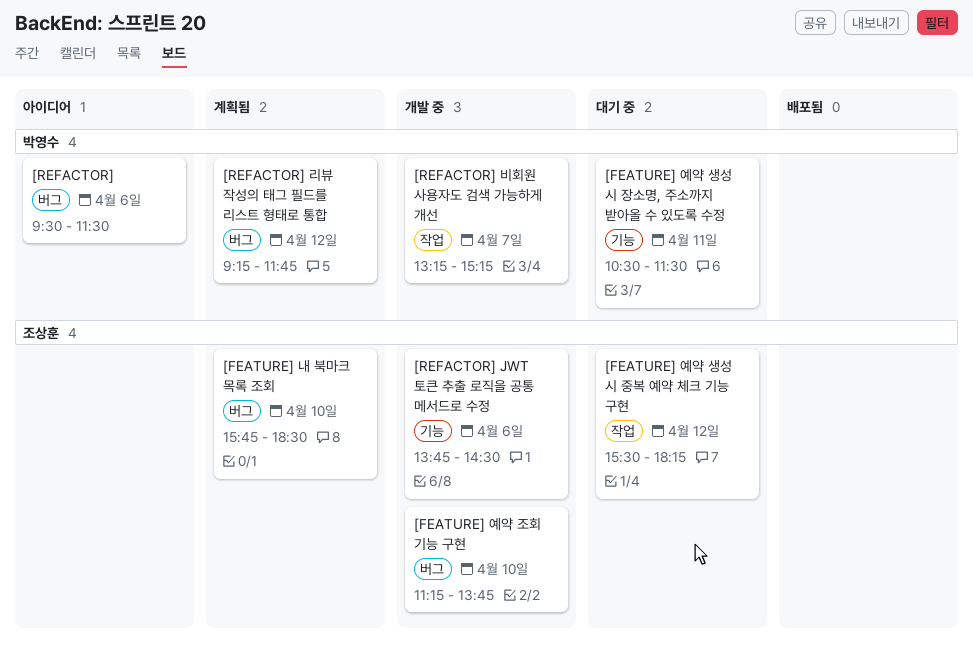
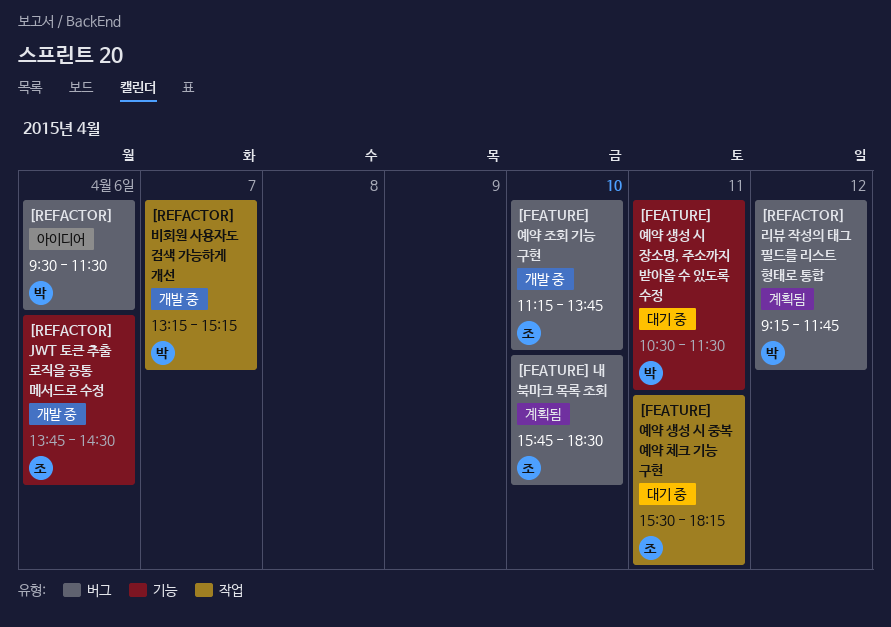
[FEATURE] 예약 생성 시 중복 예약 체크 기능 구현, day: Apr 12 -> Apr 11

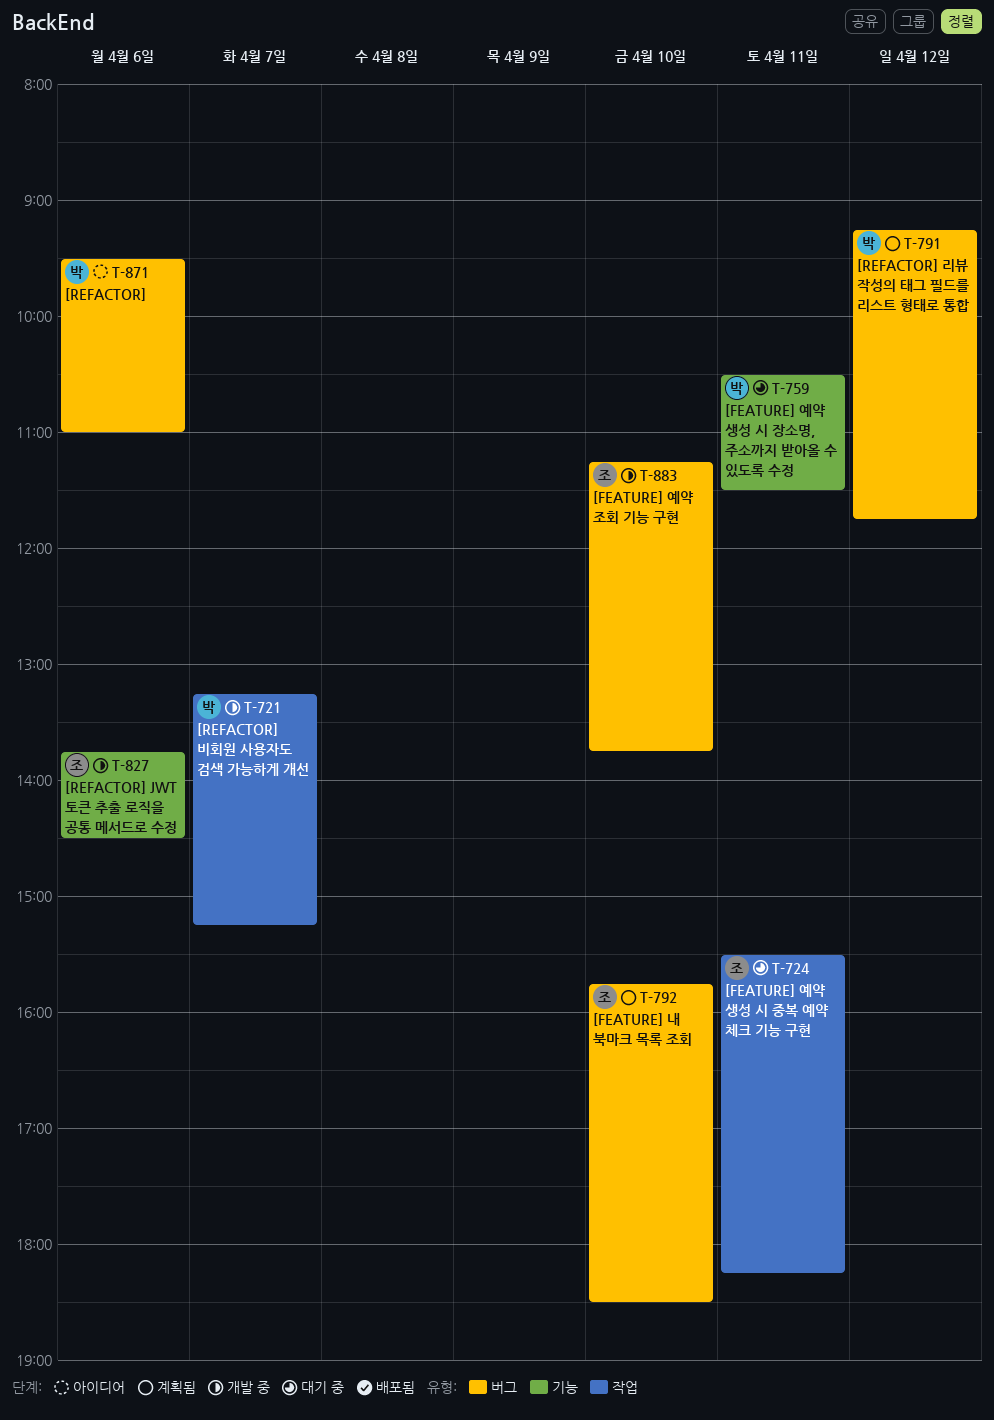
[REFACTOR], ends: 11:30 -> 11:00

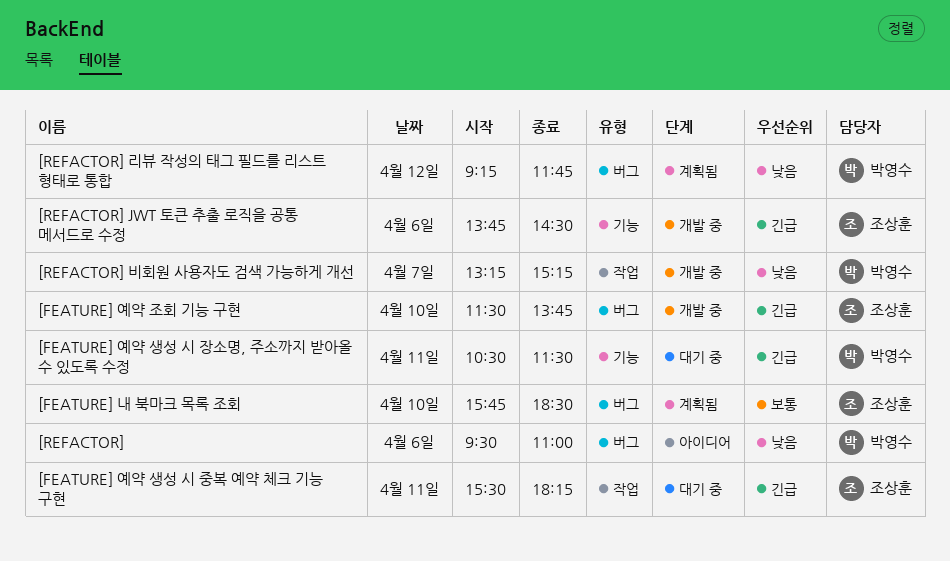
[FEATURE] 예약 조회 기능 구현, begins: 11:15 -> 11:30

